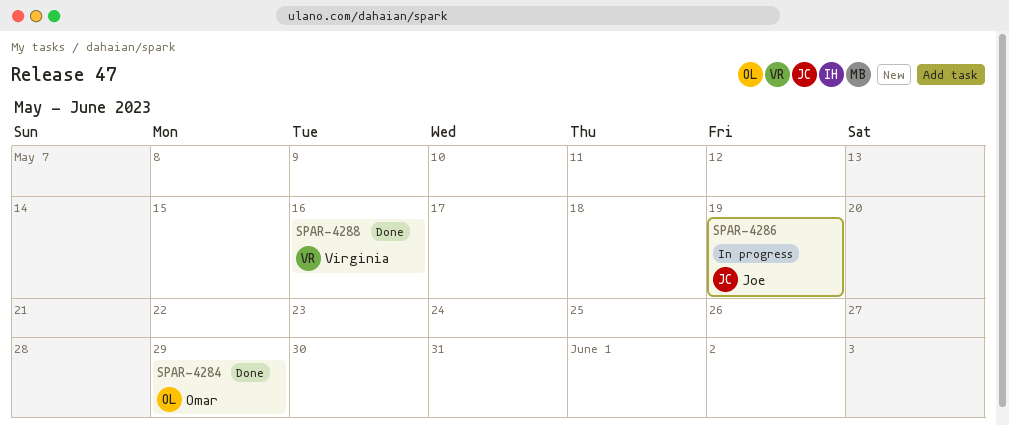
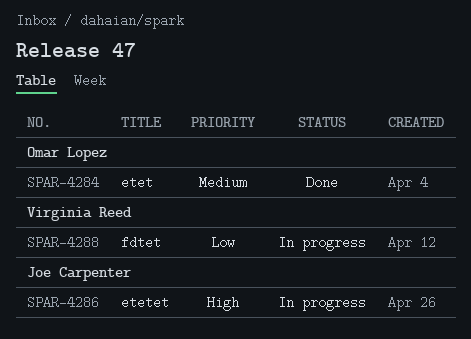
SPAR-4288, status: Done -> In progress

